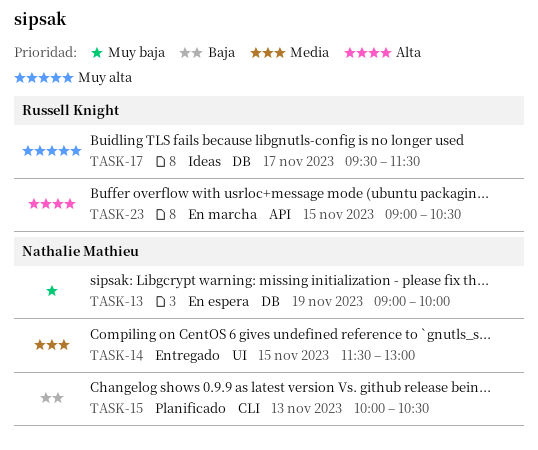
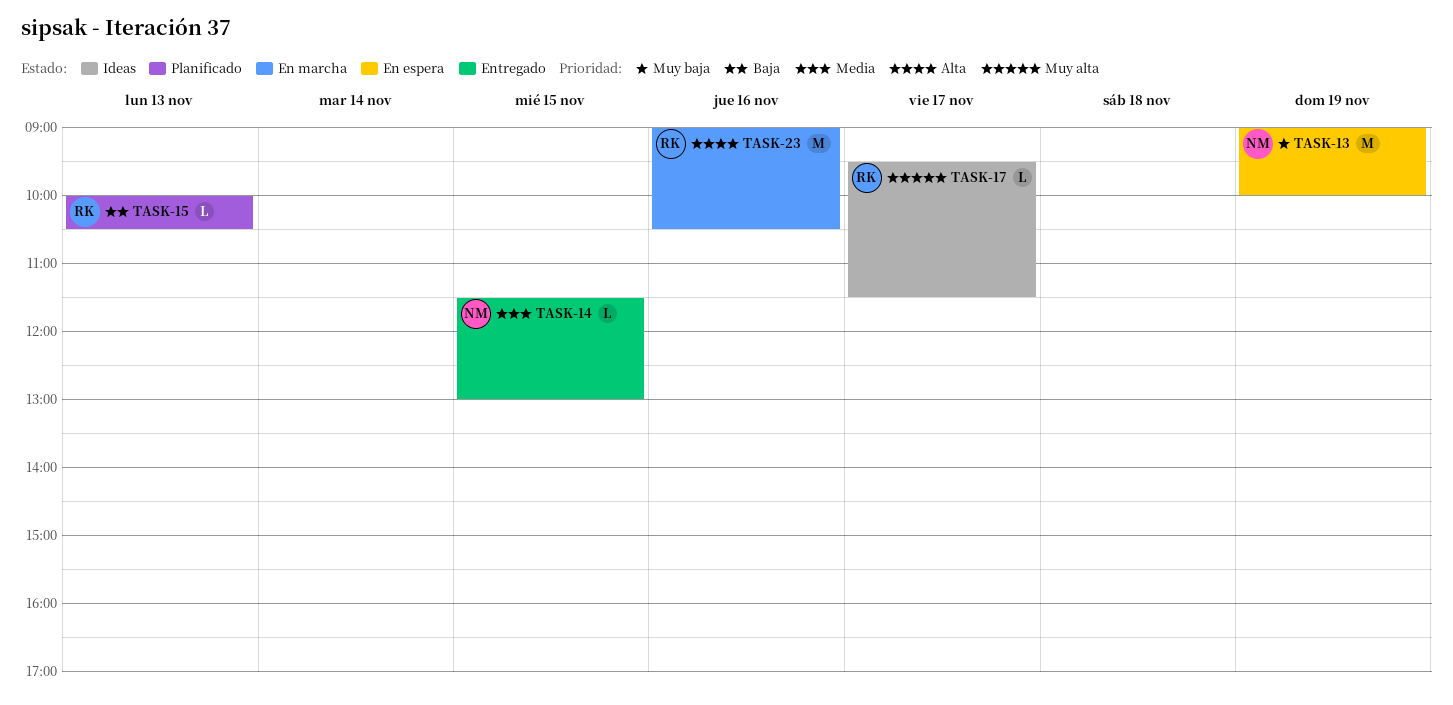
TASK-15, owner: Nathalie Mathieu -> Russell Knight
TASK-23, day: Nov 15 -> Nov 16

